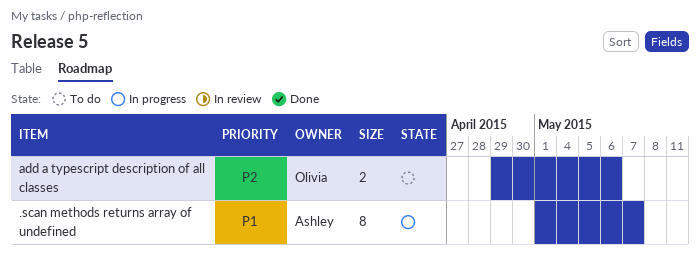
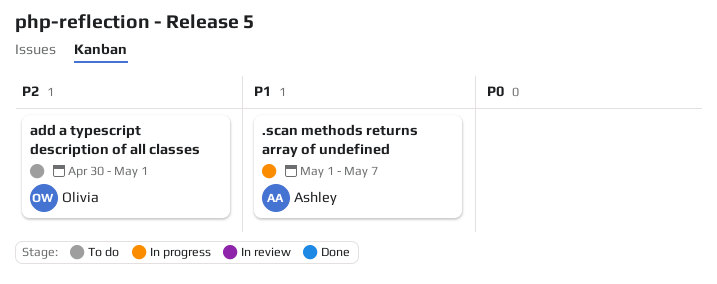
add a typescript description of all classes, start: Apr 29 -> Apr 30
add a typescript description of all classes, due: May 6 -> May 1

